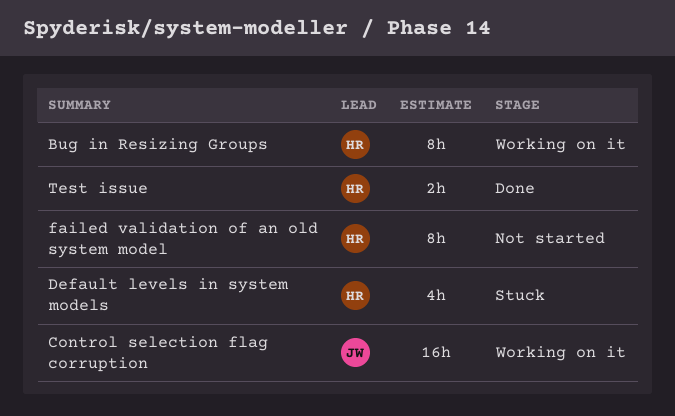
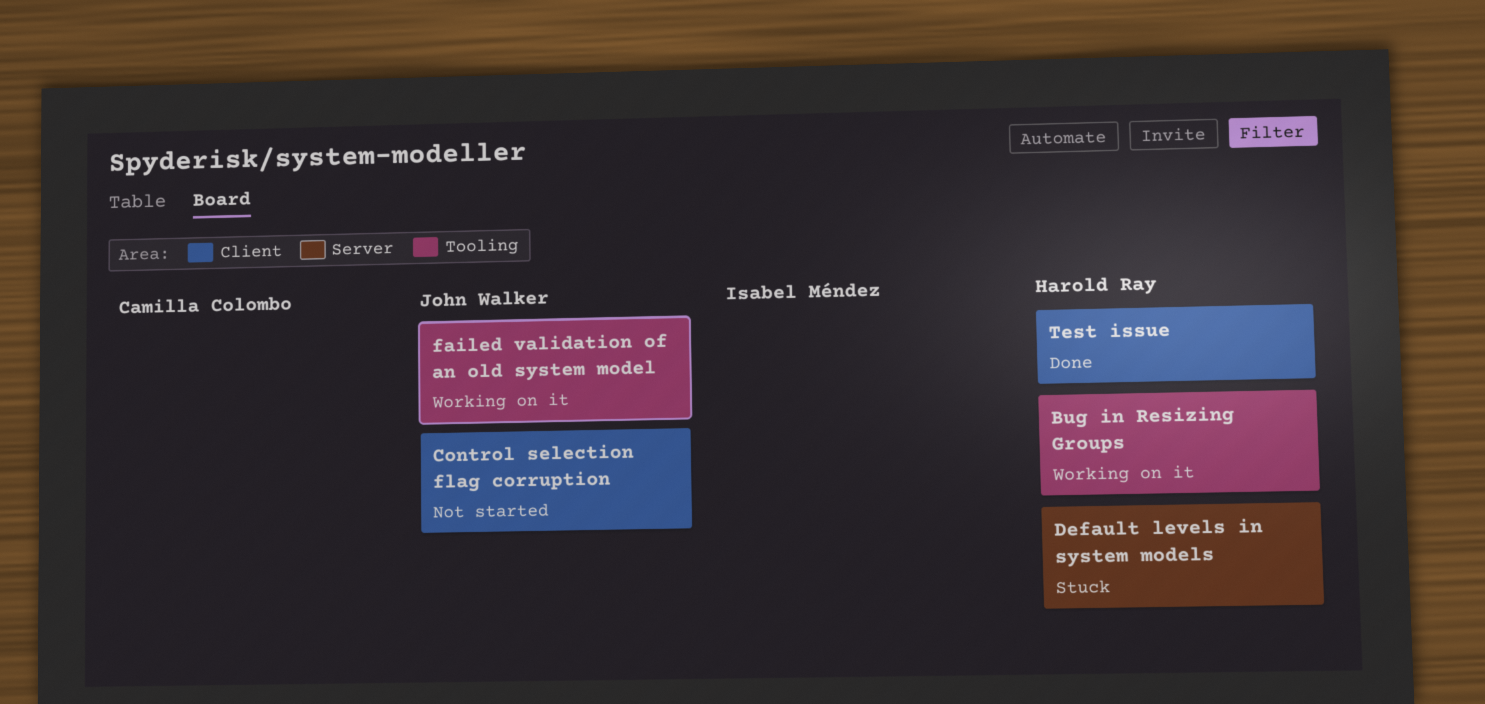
Control selection flag corruption, status: Working on it -> Not started
failed validation of an old system model, status: Not started -> Working on it
failed validation of an old system model, owner: Harold Ray -> John Walker

